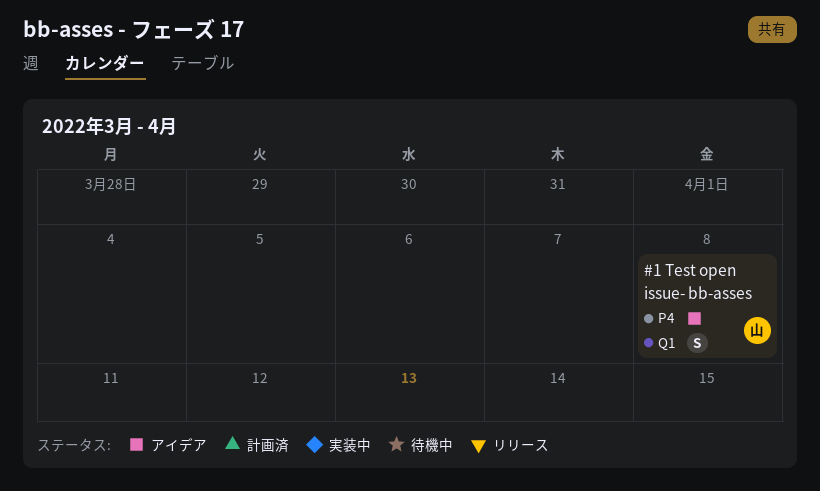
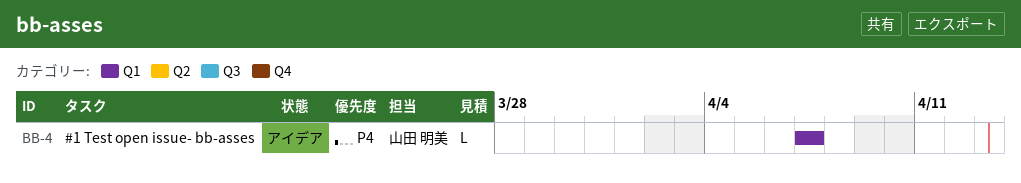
#1 Test open issue- bb-asses, estimate: S -> L
#1 Test open issue- bb-asses, due: Apr 8 -> Apr 7

